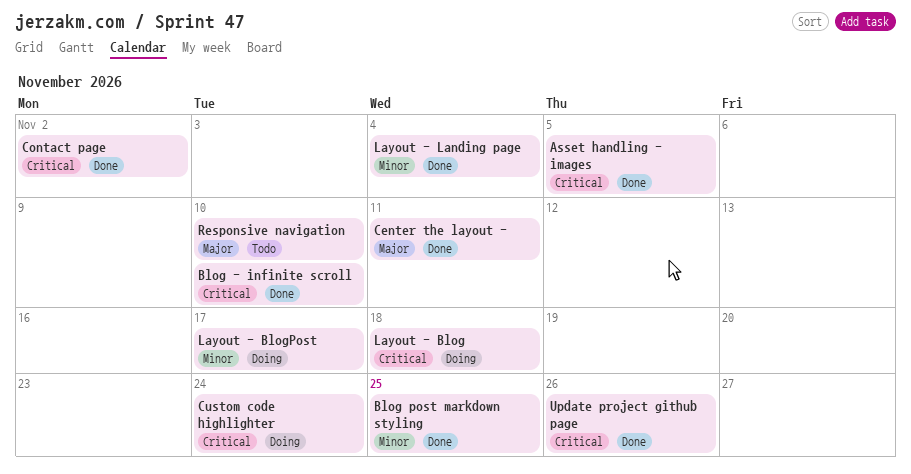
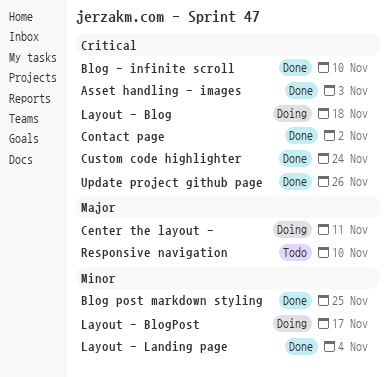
Asset handling - images, due: Nov 5 -> Nov 3
Center the layout -, status: Done -> Doing
Custom code highlighter, status: Doing -> Done

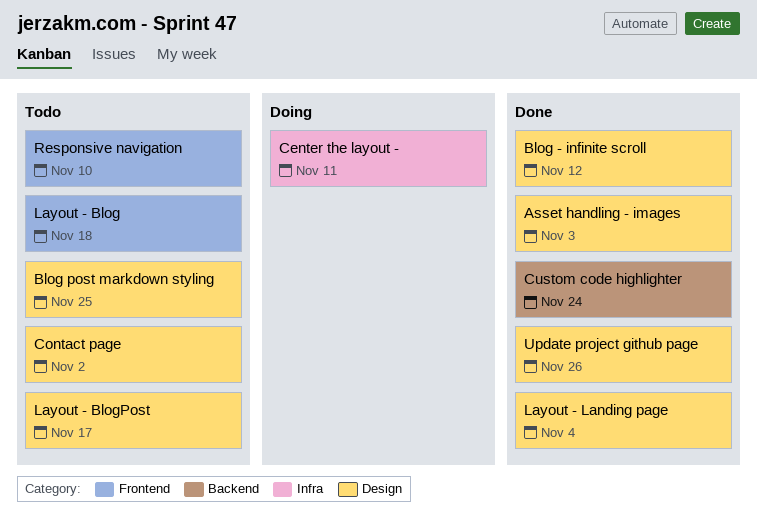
Blog - infinite scroll, due: Nov 10 -> Nov 12
Blog post markdown styling, status: Done -> Todo
Contact page, status: Done -> Todo
Layout - Blog, status: Doing -> Todo
Layout - BlogPost, status: Doing -> Todo

